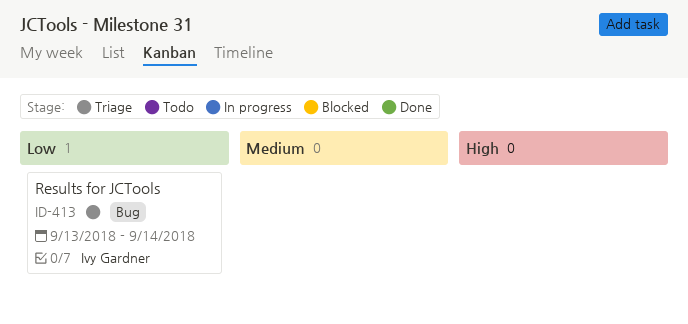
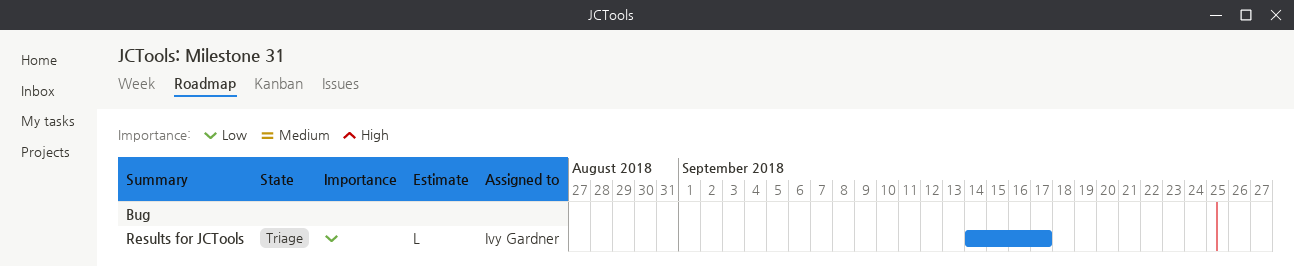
Results for JCTools, start: Sep 13 -> Sep 14
Results for JCTools, due: Sep 14 -> Sep 17

